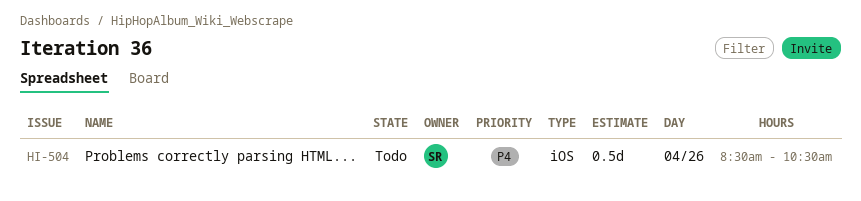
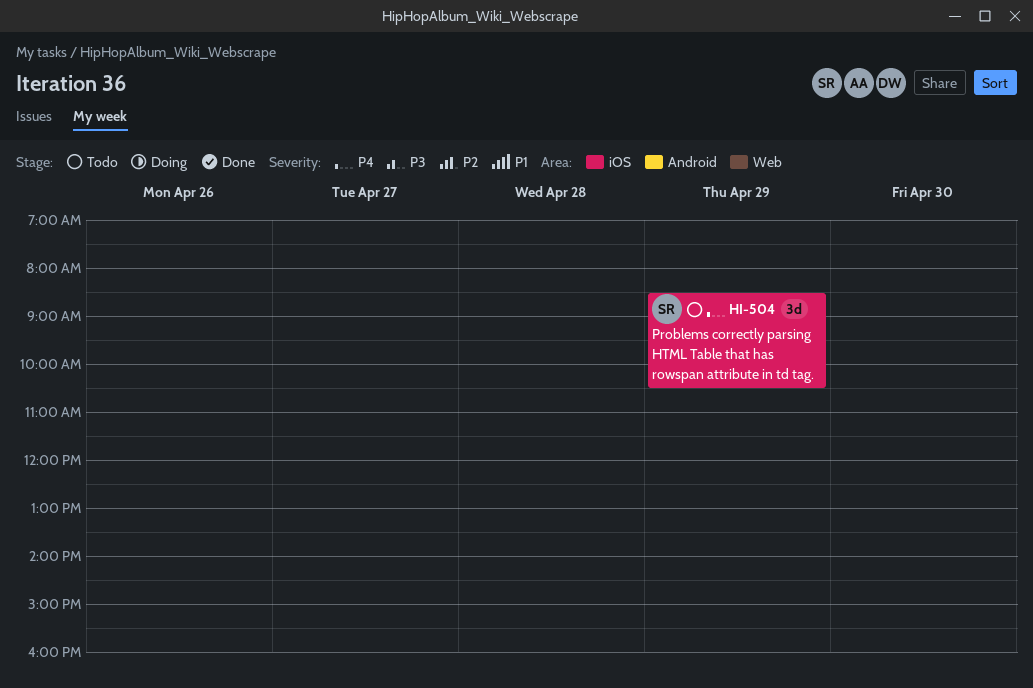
HI-504, estimate: 0.5d -> 3d
HI-504, day: Apr 26 -> Apr 29

